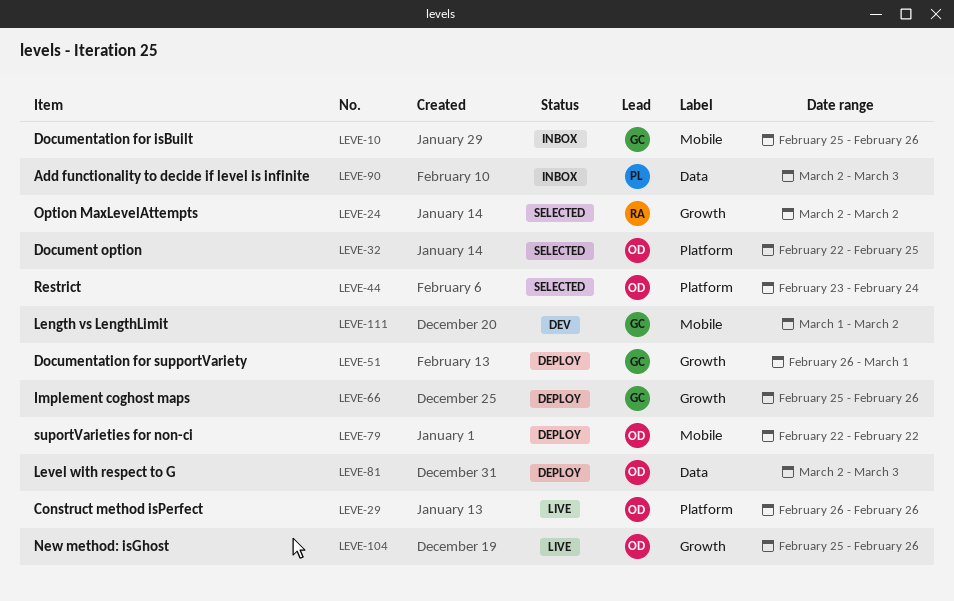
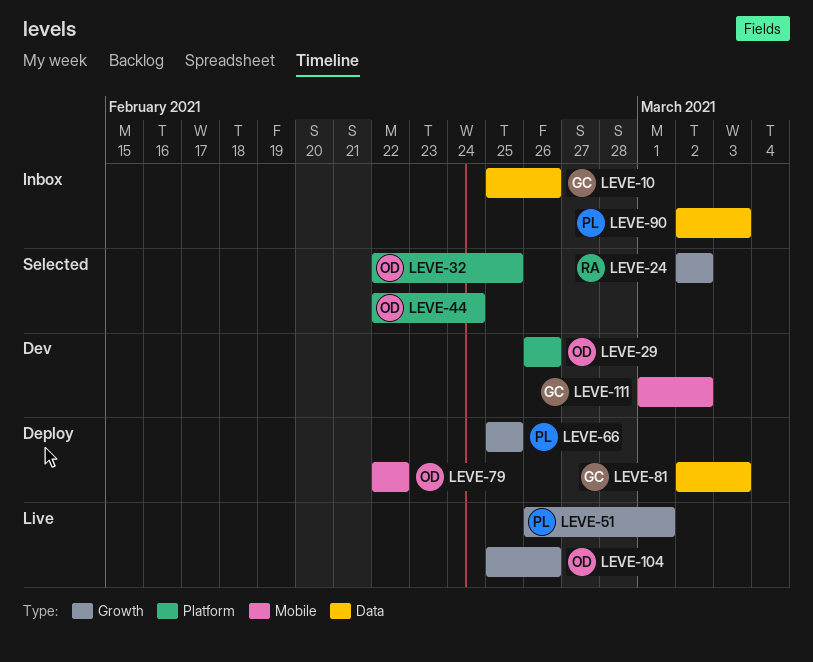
LEVE-10, label: Mobile -> Data
LEVE-29, status: Live -> Dev
LEVE-44, start: Feb 23 -> Feb 22
LEVE-51, status: Deploy -> Live
LEVE-51, owner: GC -> PL
LEVE-66, owner: GC -> PL
LEVE-66, due: Feb 26 -> Feb 25
LEVE-81, owner: OD -> GC

